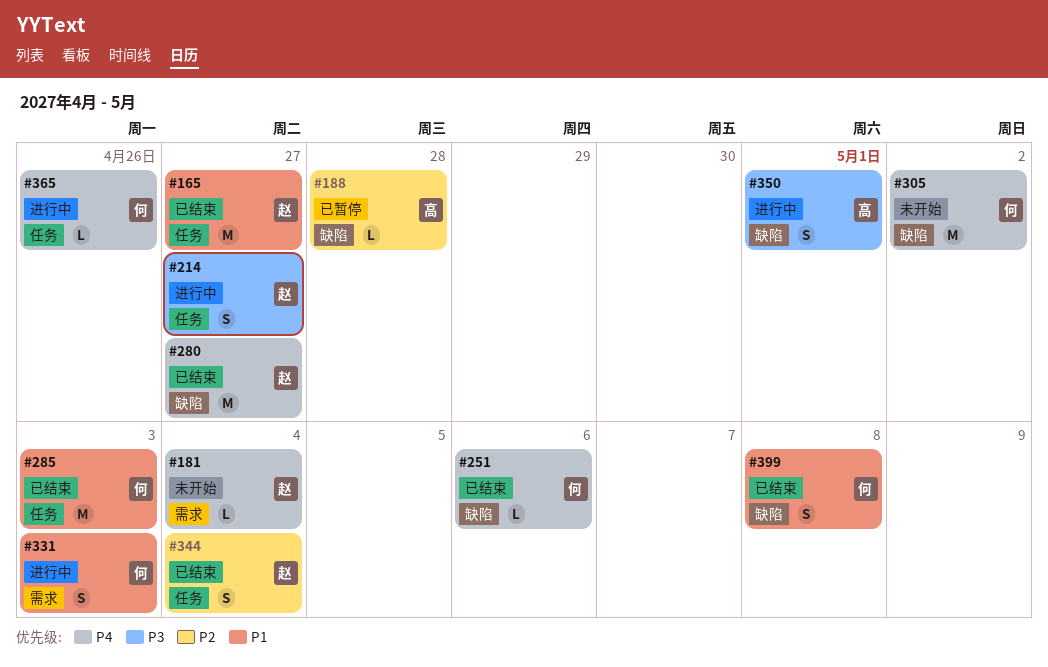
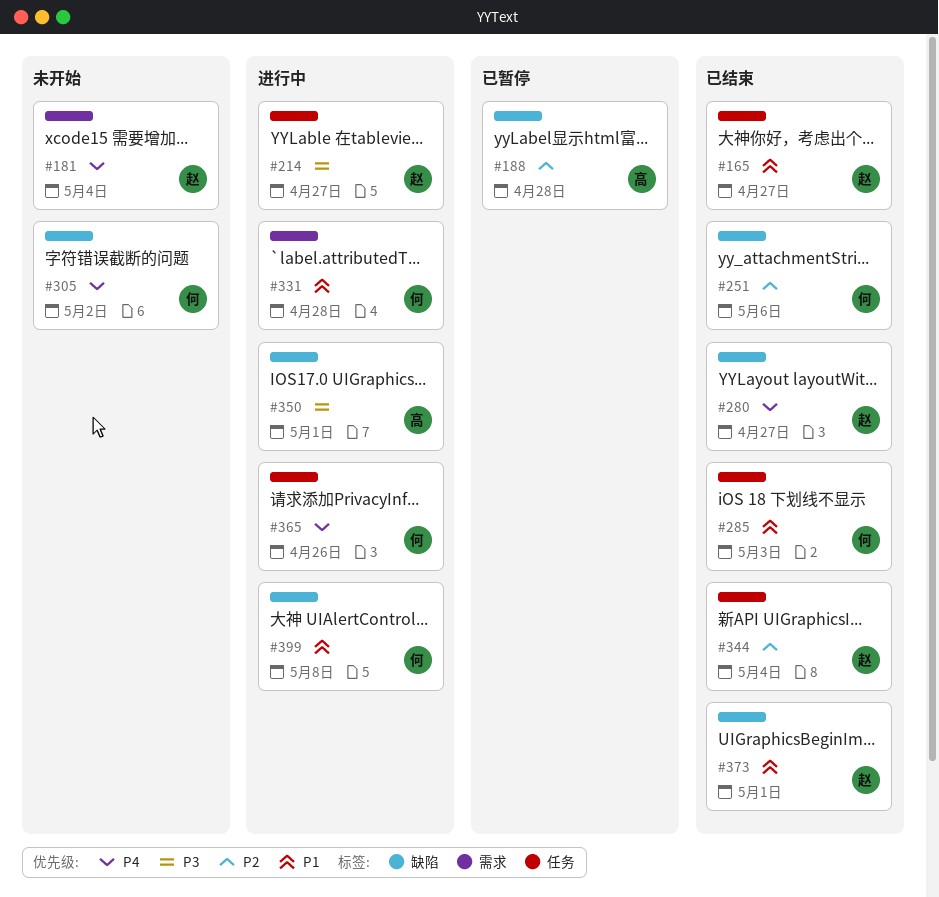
#251, priority: P4 -> P2
#331, due: May 3 -> Apr 28
#373: none -> present
#399, status: 已结束 -> 进行中

